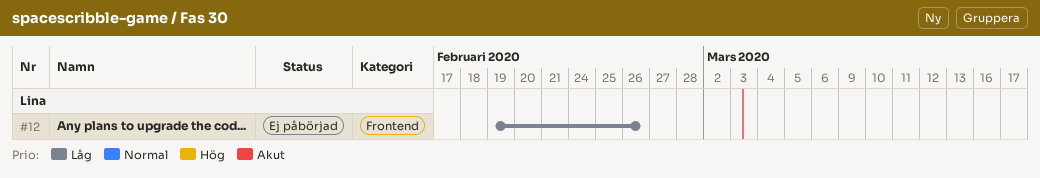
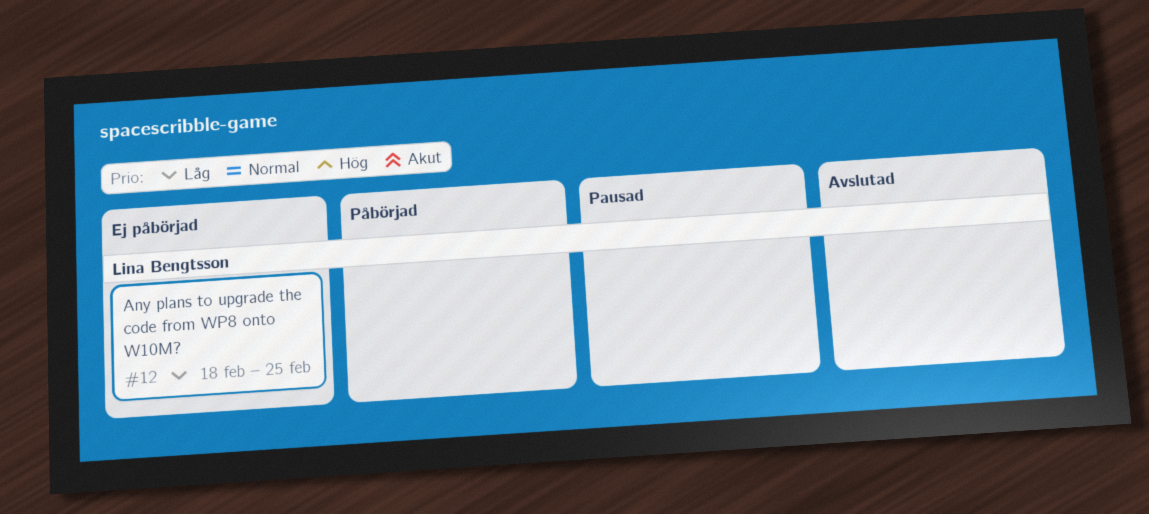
#12, start: Feb 19 -> Feb 18
#12, due: Feb 26 -> Feb 25

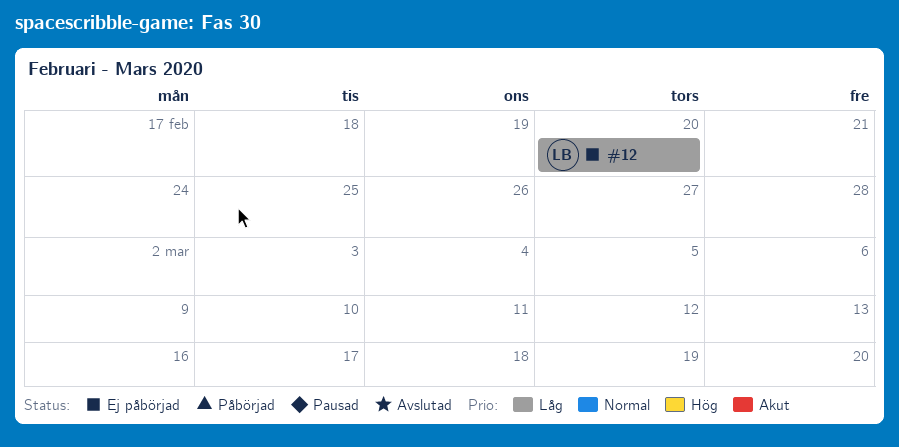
#12, start: Feb 18 -> Feb 20
#12, due: Feb 25 -> Feb 20

